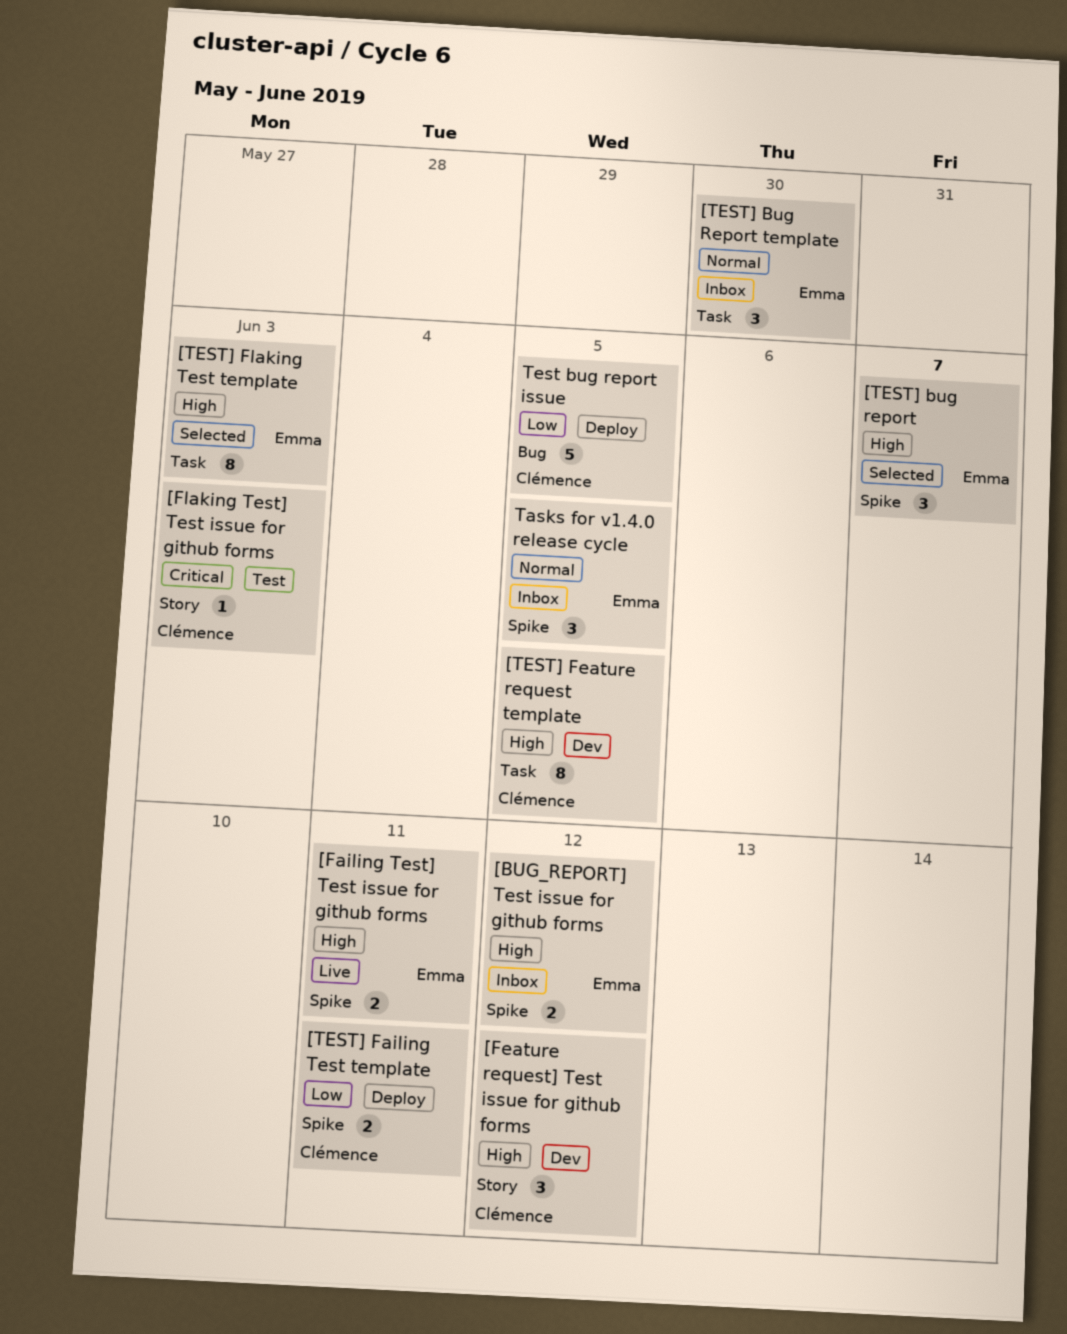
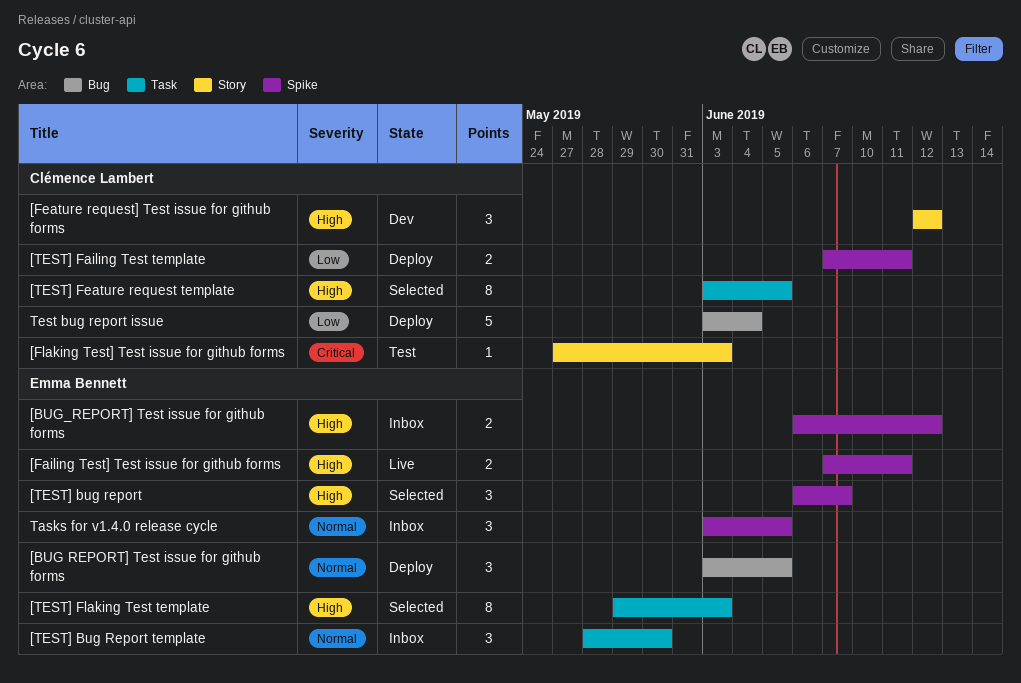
[BUG REPORT] Test issue for github forms: none -> present
[TEST] Feature request template, status: Dev -> Selected
Test bug report issue, due: Jun 5 -> Jun 4

